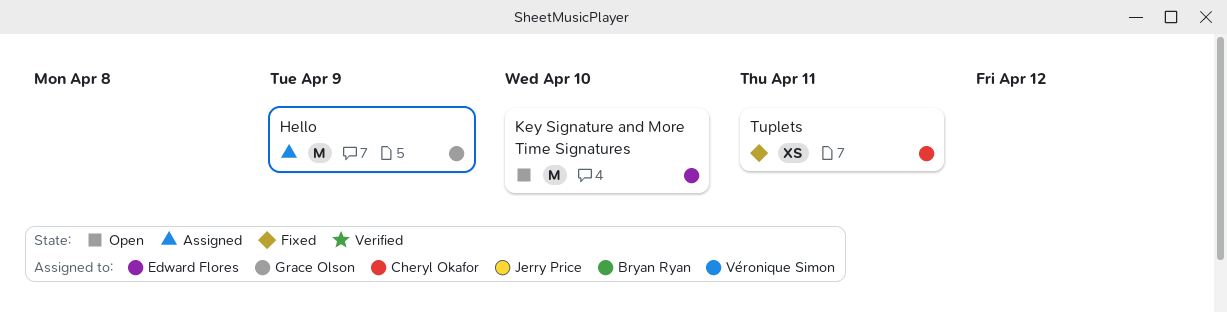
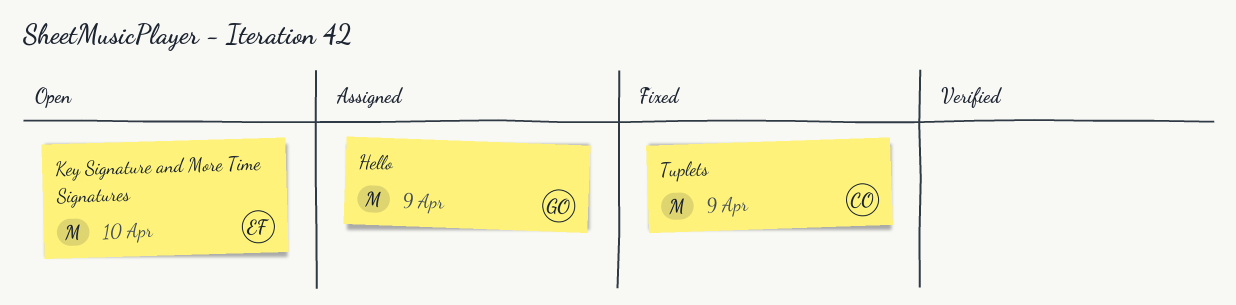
Tuplets, estimate: XS -> M
Tuplets, due: Apr 11 -> Apr 9

